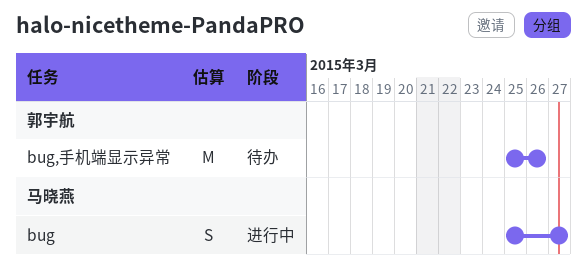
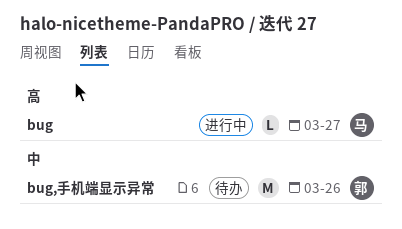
bug, estimate: S -> L

